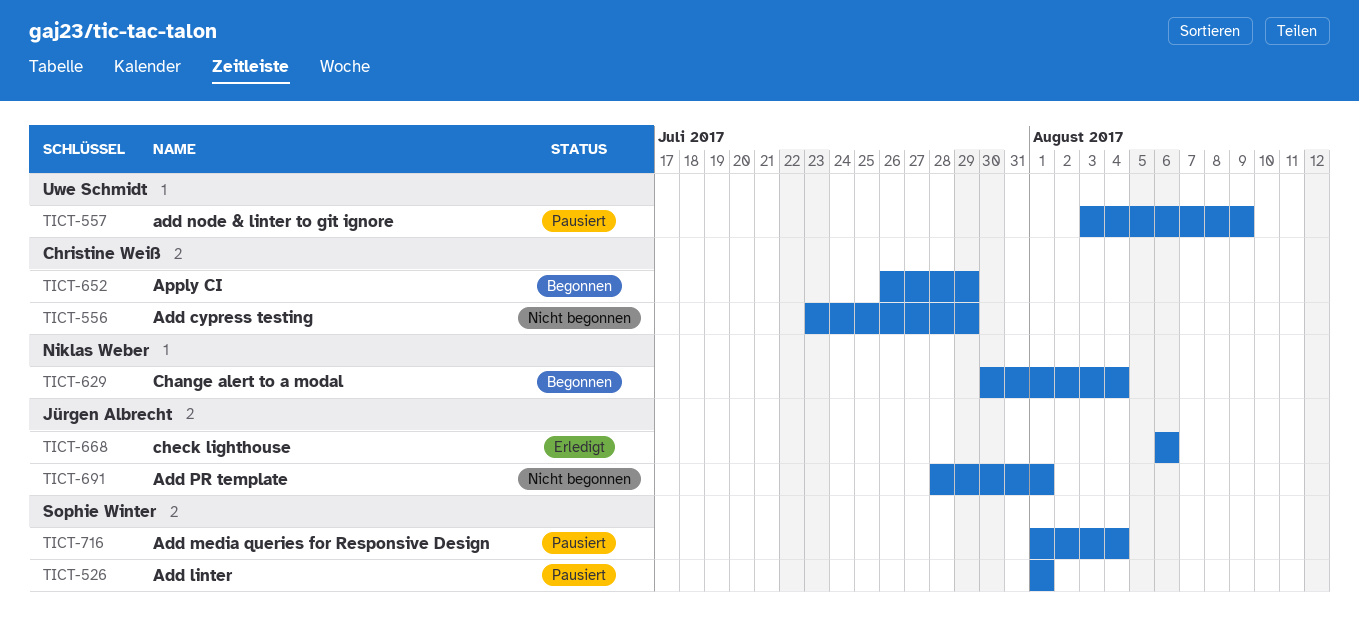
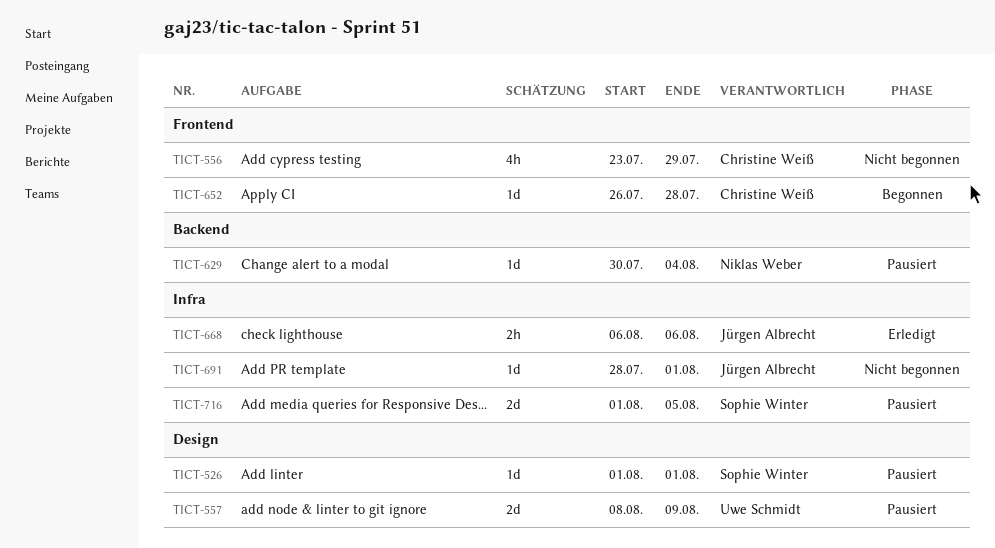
TICT-557, start: Aug 3 -> Aug 8
TICT-629, status: Begonnen -> Pausiert
TICT-652, due: Jul 29 -> Jul 28
TICT-716, due: Aug 4 -> Aug 5

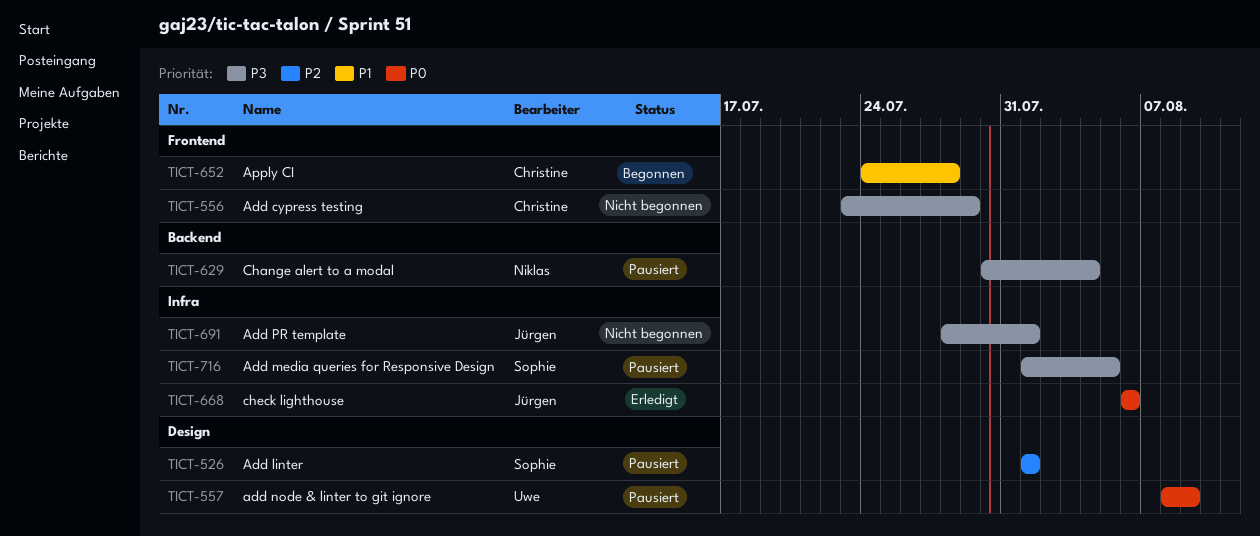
TICT-652, start: Jul 26 -> Jul 24

